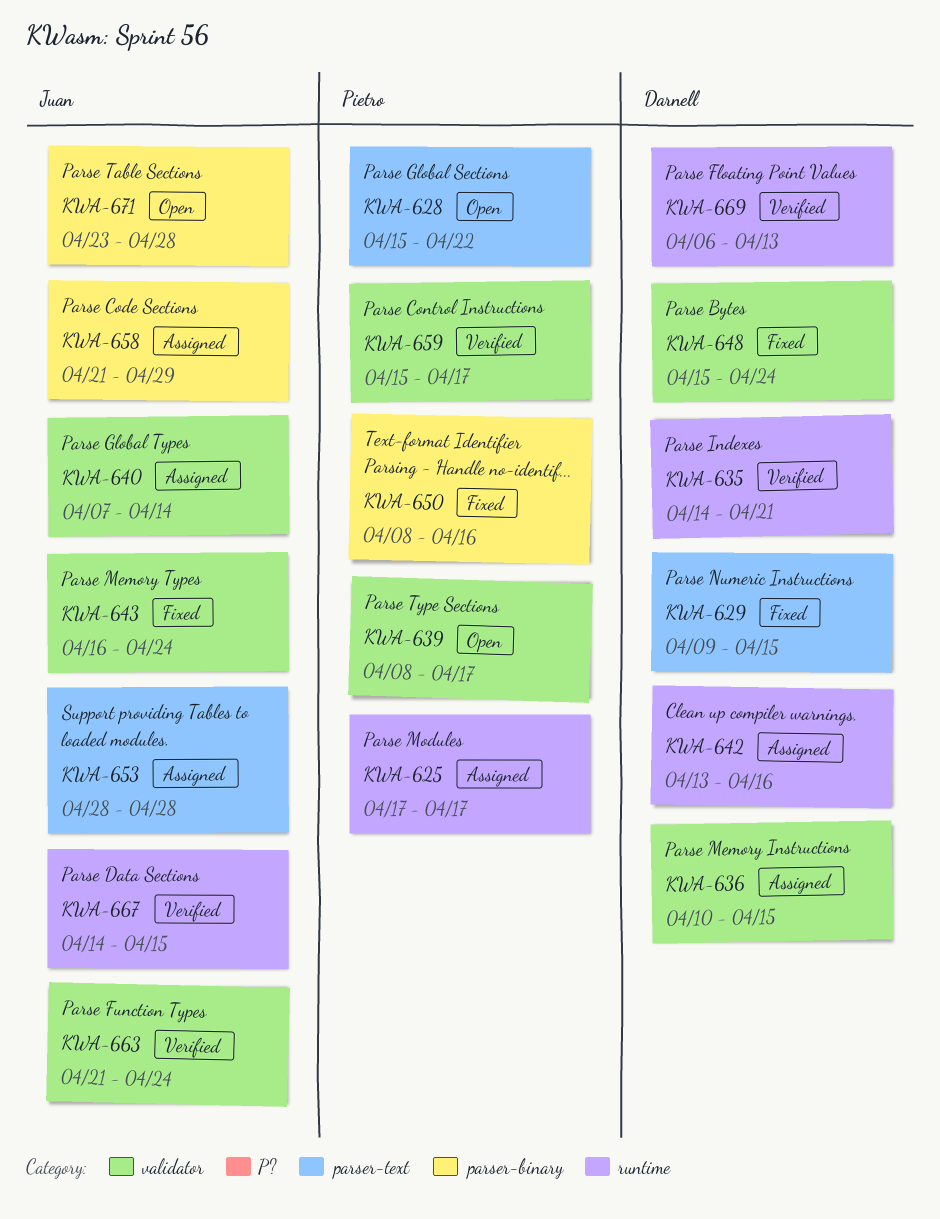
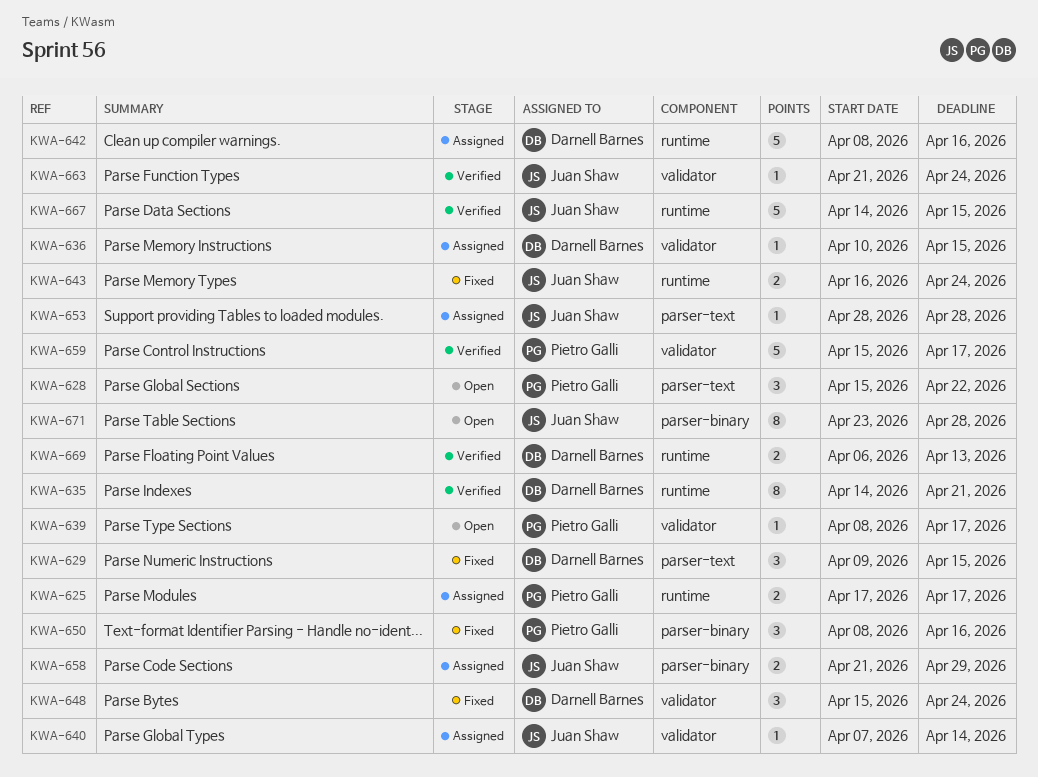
KWA-642, start: Apr 13 -> Apr 8
KWA-643, label: validator -> runtime

